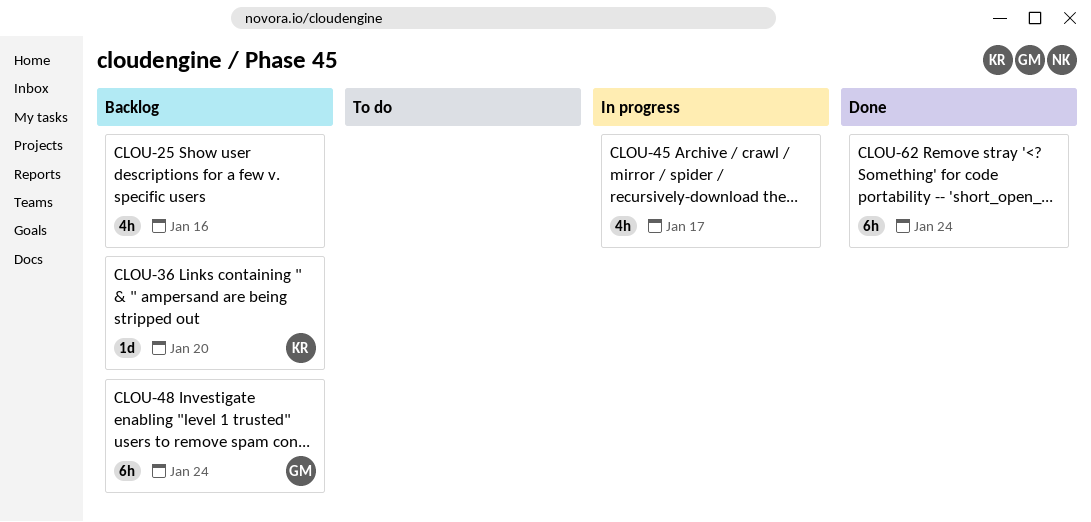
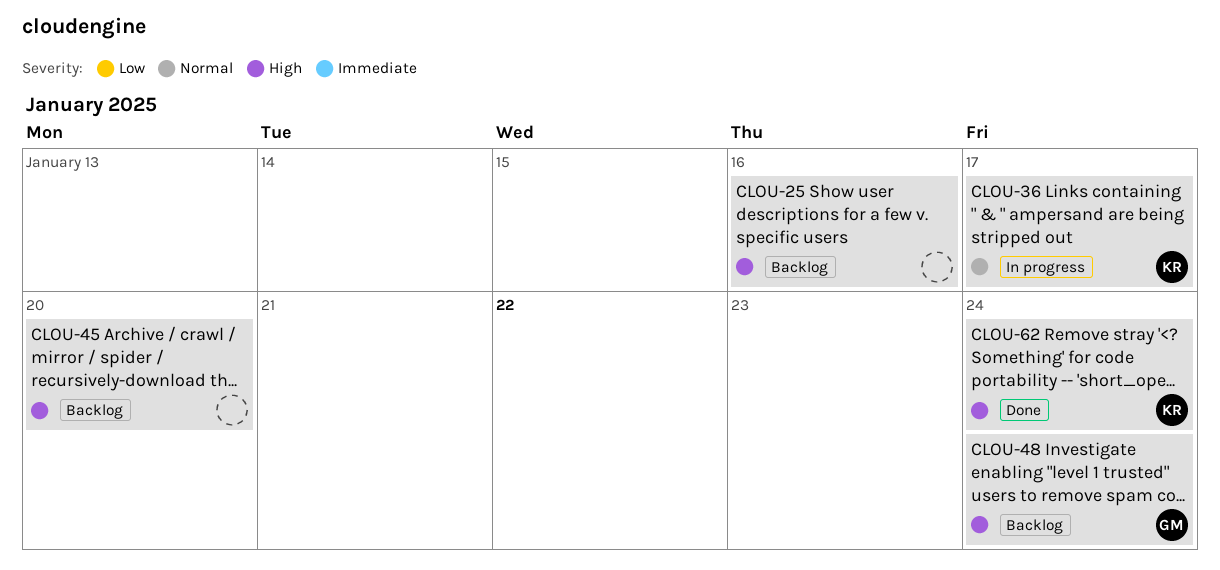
CLOU-36, status: Backlog -> In progress
CLOU-36, due: Jan 20 -> Jan 17
CLOU-45, status: In progress -> Backlog
CLOU-45, due: Jan 17 -> Jan 20
CLOU-62, owner: none -> KR

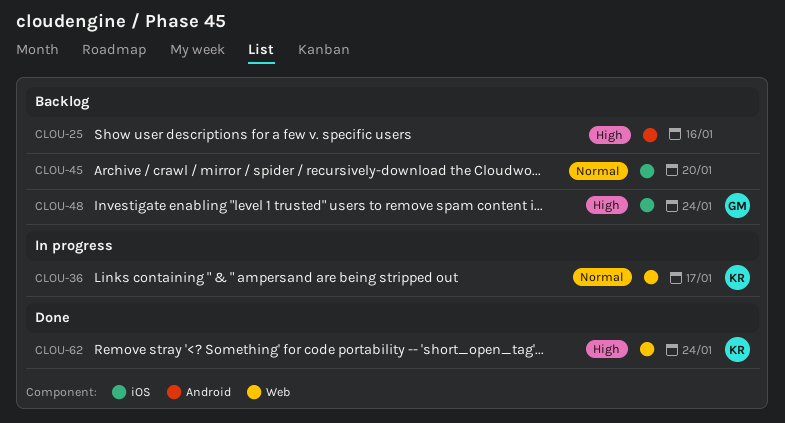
CLOU-45, priority: High -> Normal

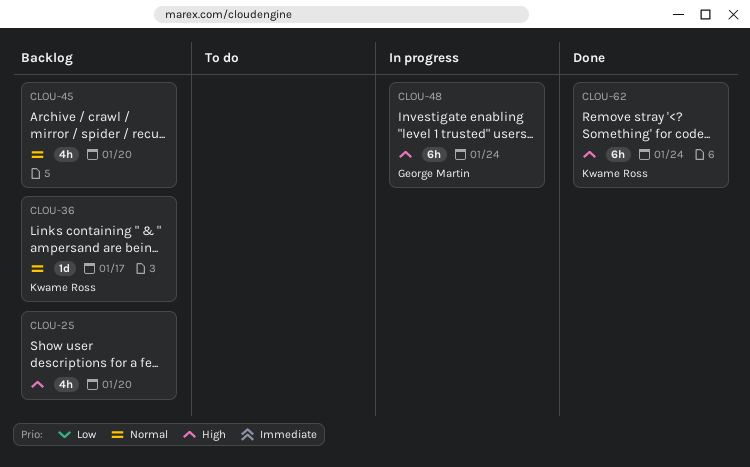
CLOU-25, due: Jan 16 -> Jan 20
CLOU-36, status: In progress -> Backlog
CLOU-48, status: Backlog -> In progress

